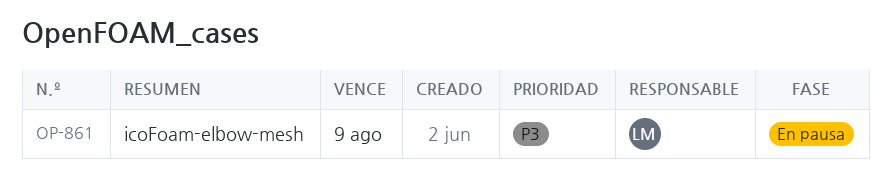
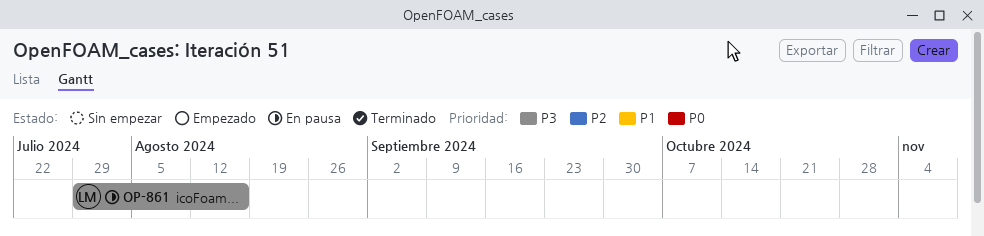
OP-861, due: Aug 9 -> Aug 16

